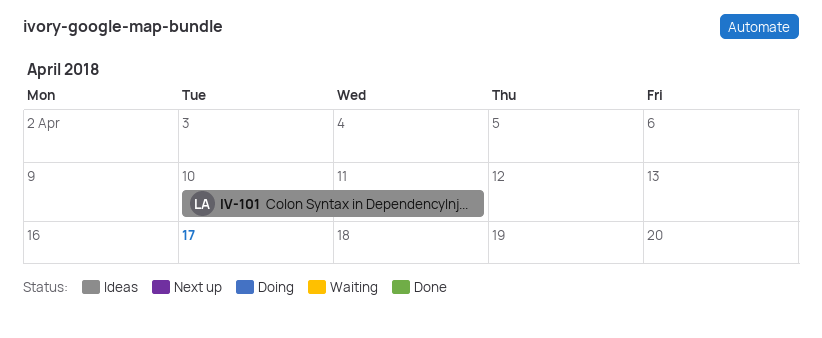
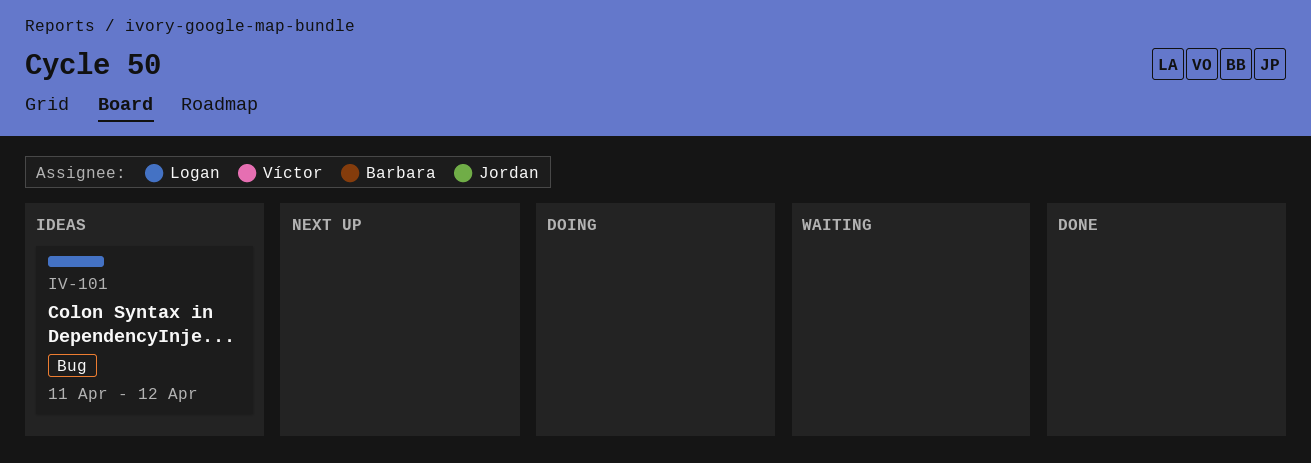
IV-101, start: Apr 10 -> Apr 11
IV-101, due: Apr 11 -> Apr 12

